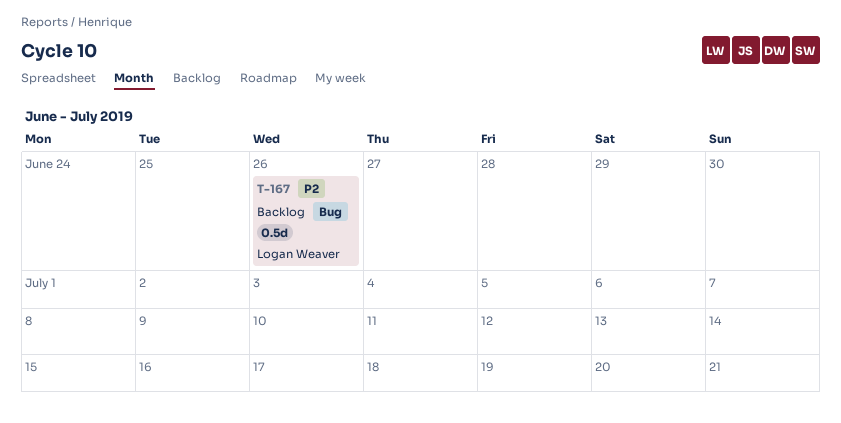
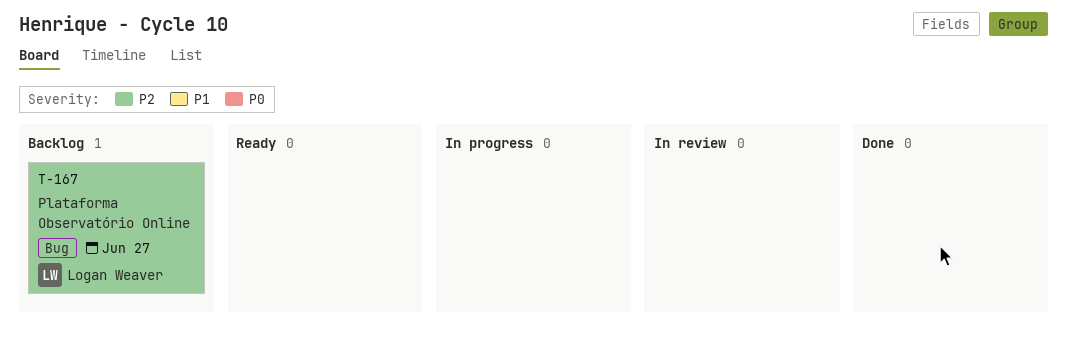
T-167, due: Jun 26 -> Jun 27

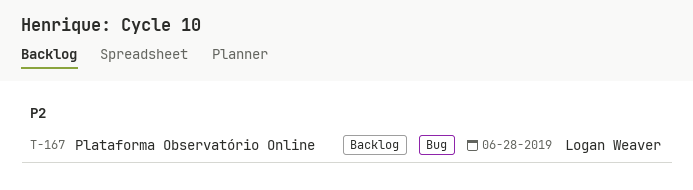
T-167, due: Jun 27 -> Jun 28

